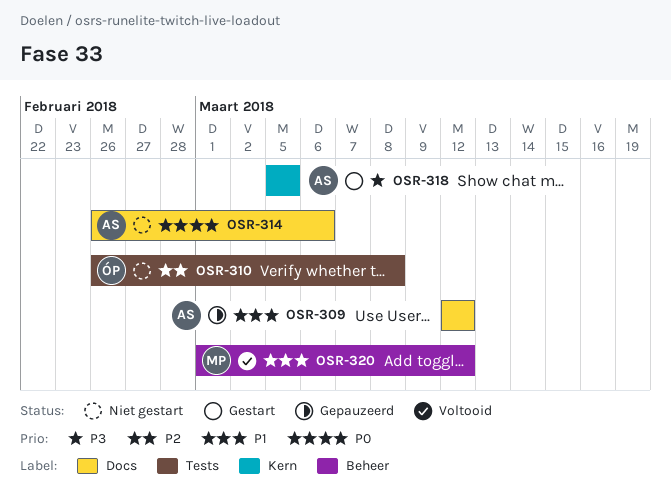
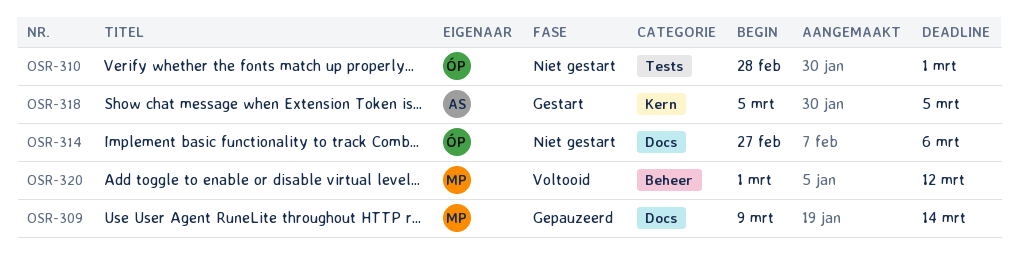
OSR-309, owner: AS -> MP
OSR-309, start: Mar 12 -> Mar 9
OSR-309, due: Mar 12 -> Mar 14
OSR-310, start: Feb 26 -> Feb 28
OSR-310, due: Mar 8 -> Mar 1
OSR-314, owner: AS -> ÓP
OSR-314, start: Feb 26 -> Feb 27

